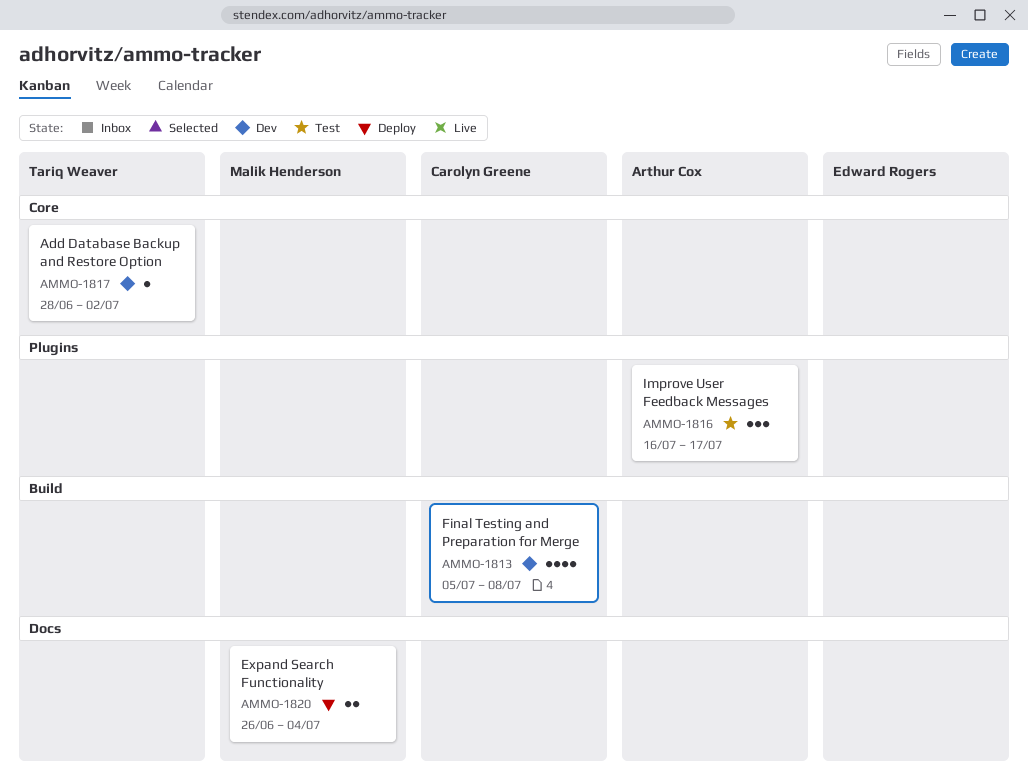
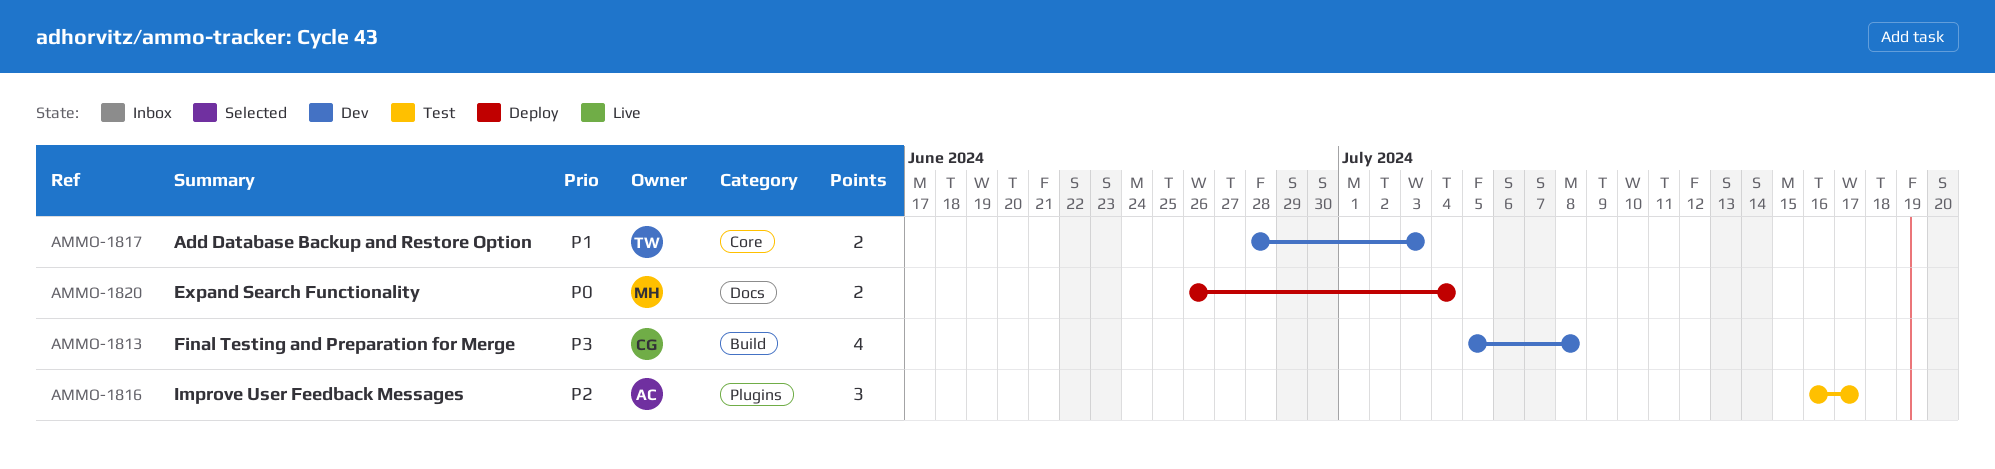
AMMO-1817, estimate: 1 -> 2
AMMO-1817, due: Jul 2 -> Jul 3

